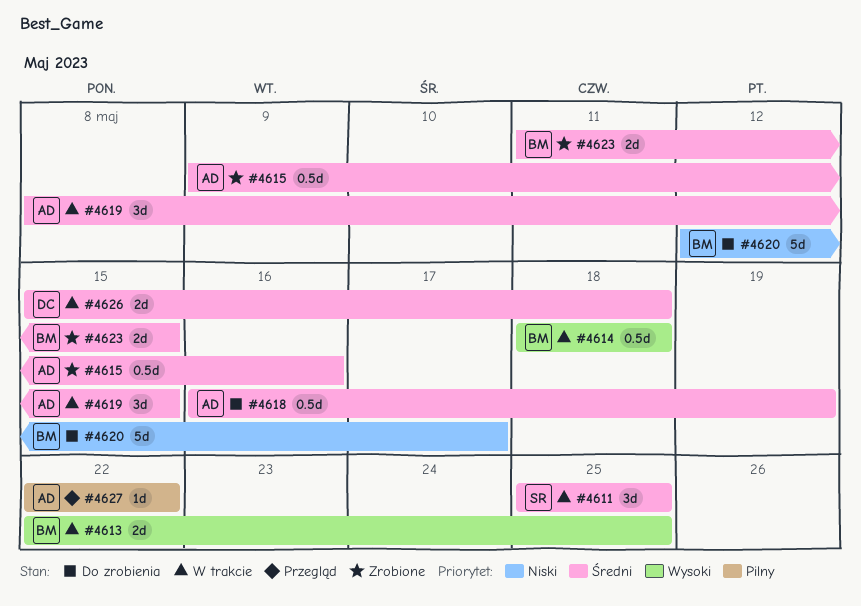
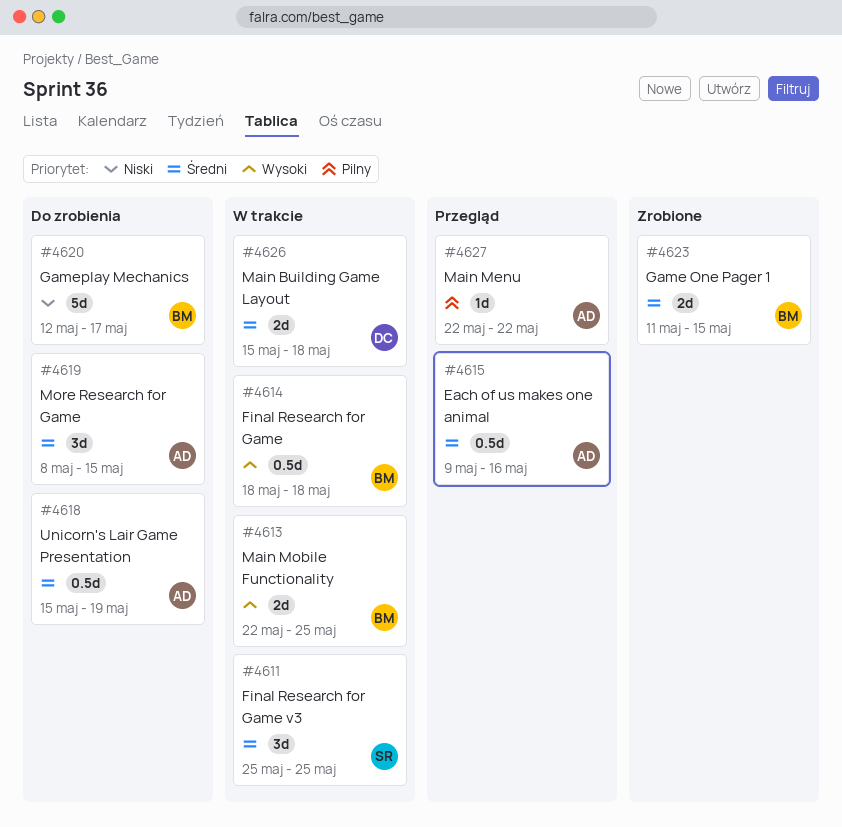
#4615, status: Zrobione -> Przegląd
#4618, start: May 16 -> May 15
#4619, status: W trakcie -> Do zrobienia

